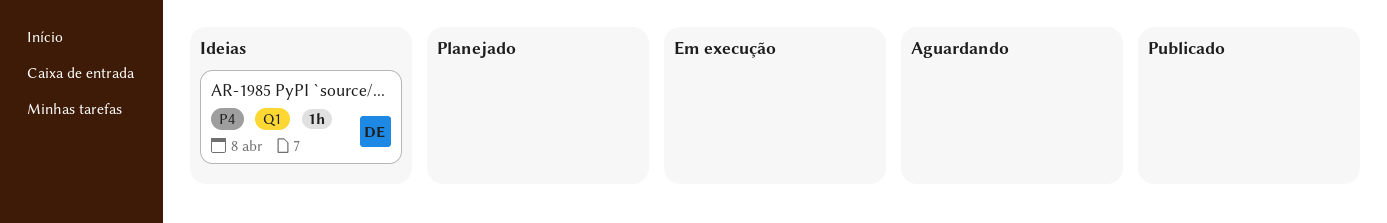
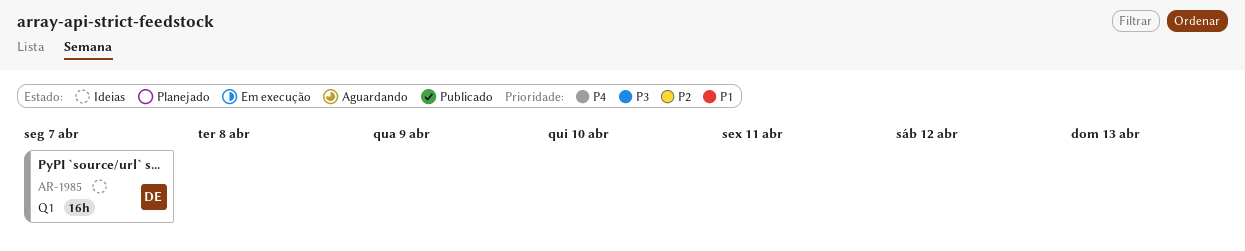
AR-1985, estimate: 1h -> 16h
AR-1985, due: Apr 8 -> Apr 7

